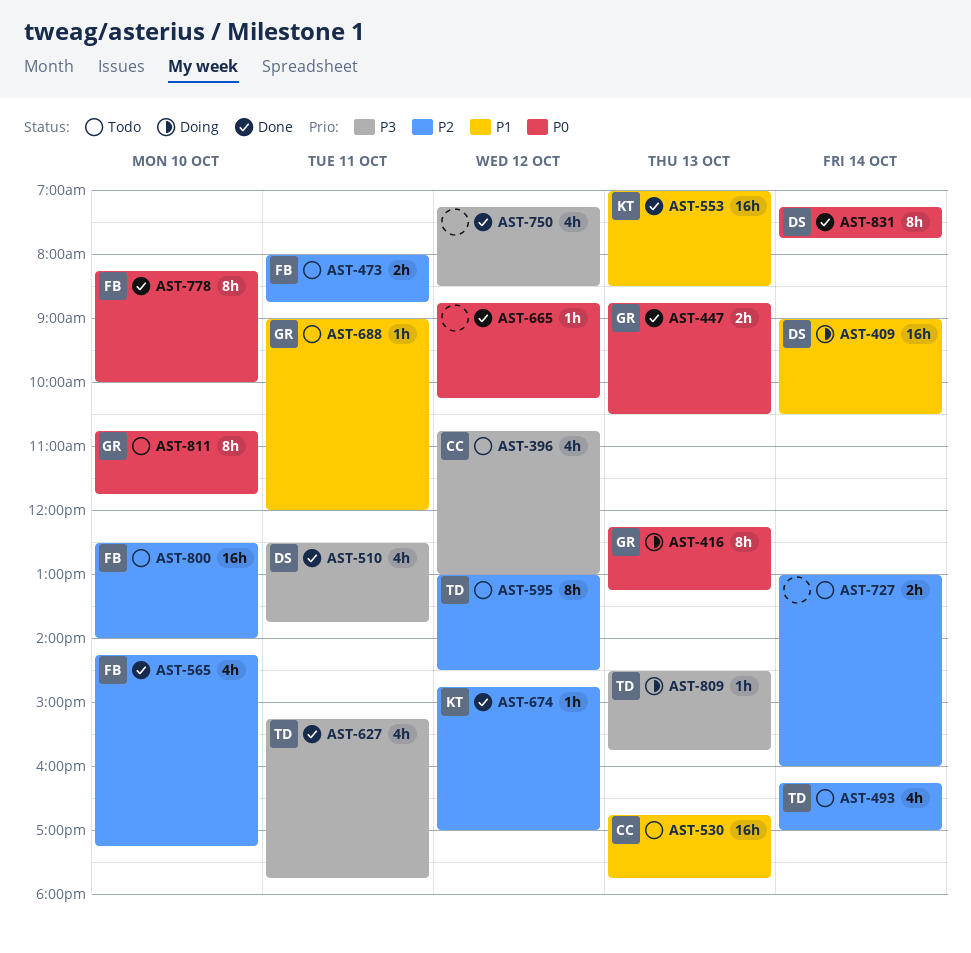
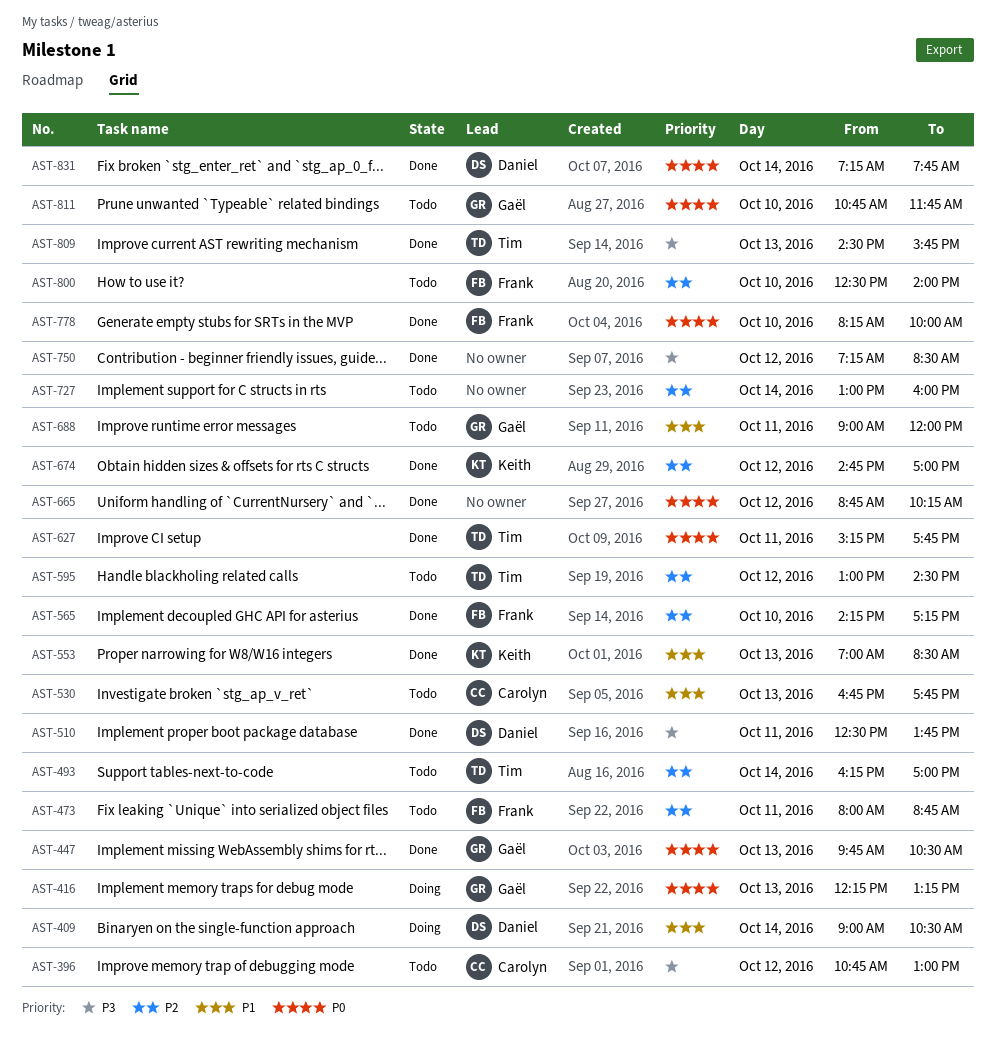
AST-447, begins: 08:45 -> 09:45
AST-627, priority: P3 -> P0
AST-809, status: Doing -> Done

